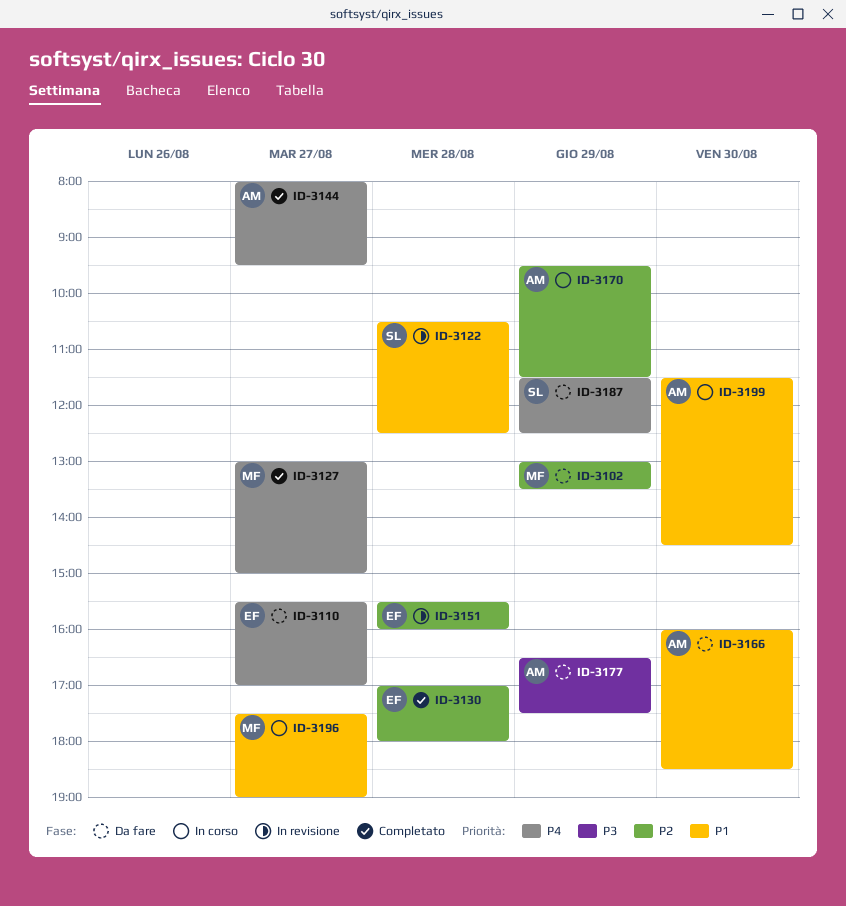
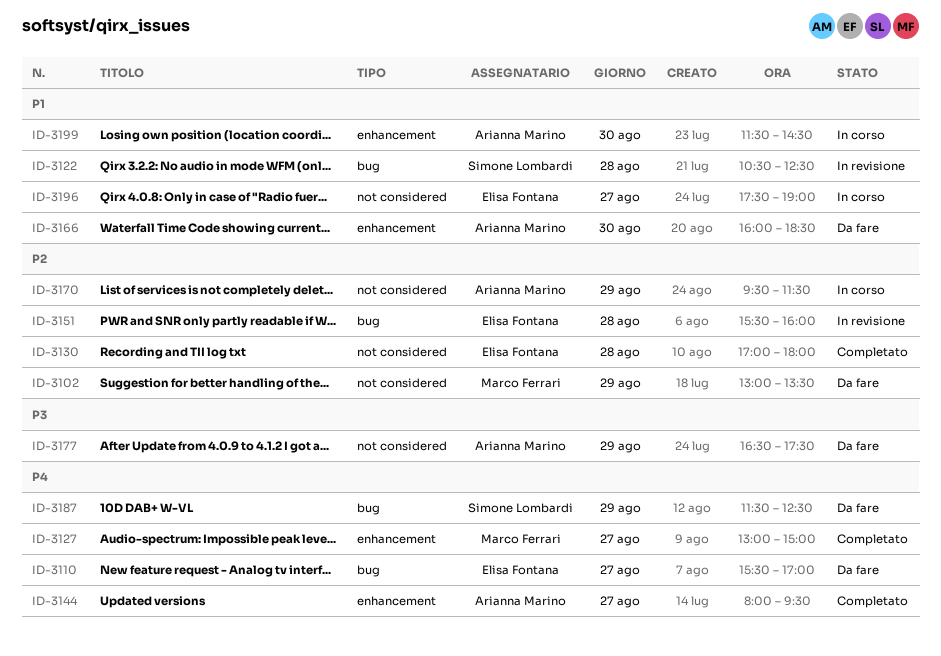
ID-3196, owner: Marco Ferrari -> Elisa Fontana

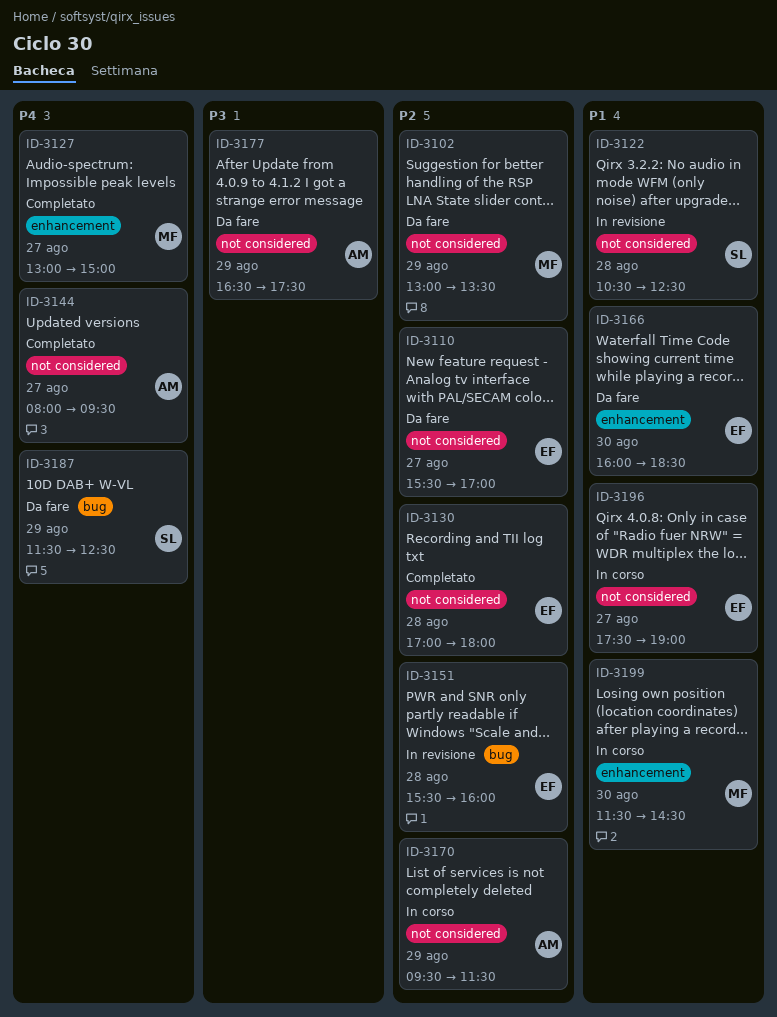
ID-3110, priority: P4 -> P2
ID-3110, label: bug -> not considered
ID-3122, label: bug -> not considered
ID-3144, label: enhancement -> not considered
ID-3166, owner: Arianna Marino -> Elisa Fontana
ID-3199, owner: Arianna Marino -> Marco Ferrari

